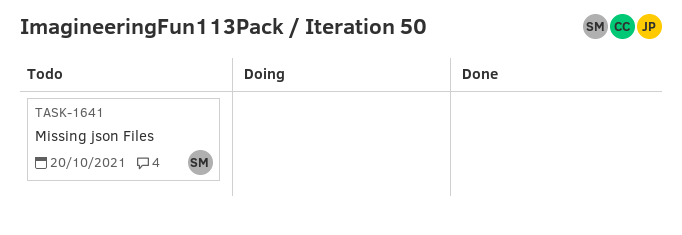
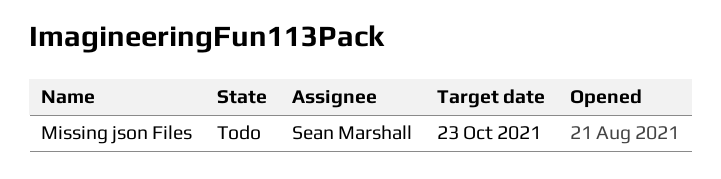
Missing json Files, due: Oct 20 -> Oct 23

